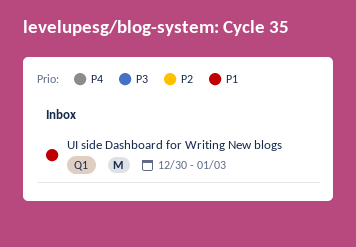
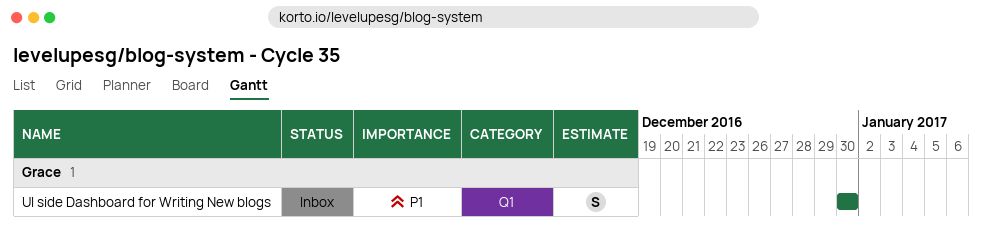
UI side Dashboard for Writing New blogs, estimate: M -> S
UI side Dashboard for Writing New blogs, due: Jan 3 -> Dec 30

